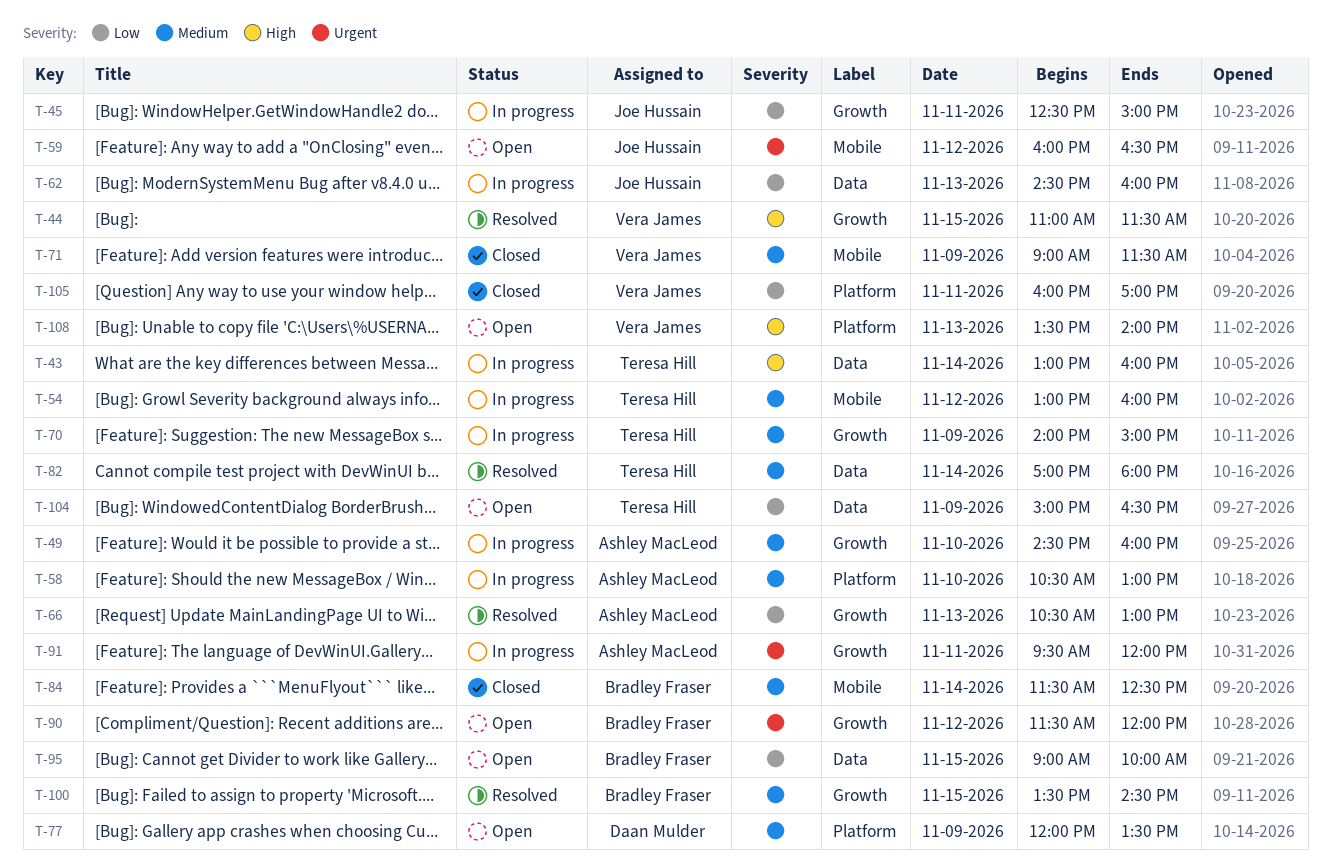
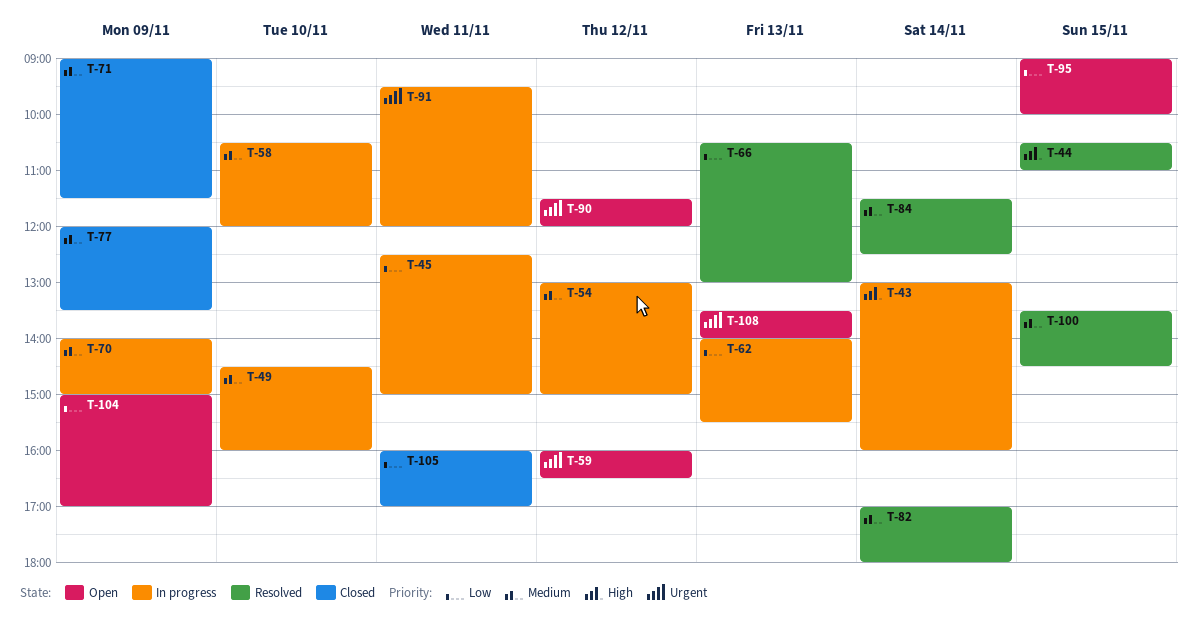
T-44, begins: 11:00 -> 10:30
T-44, ends: 11:30 -> 11:00
T-54, ends: 16:00 -> 15:00
T-58, ends: 13:00 -> 12:00
T-62, begins: 14:30 -> 14:00
T-62, ends: 16:00 -> 15:30
T-77, status: Open -> Closed
T-84, status: Closed -> Resolved
T-104, ends: 16:30 -> 17:00
T-108, priority: High -> Urgent

